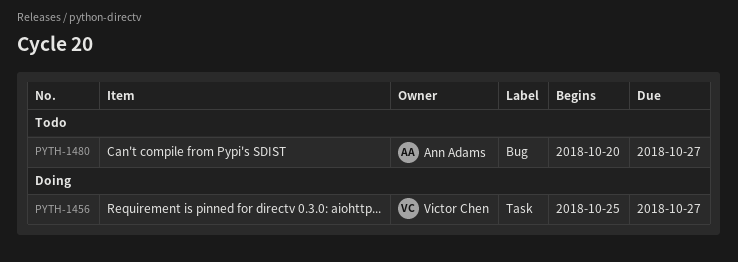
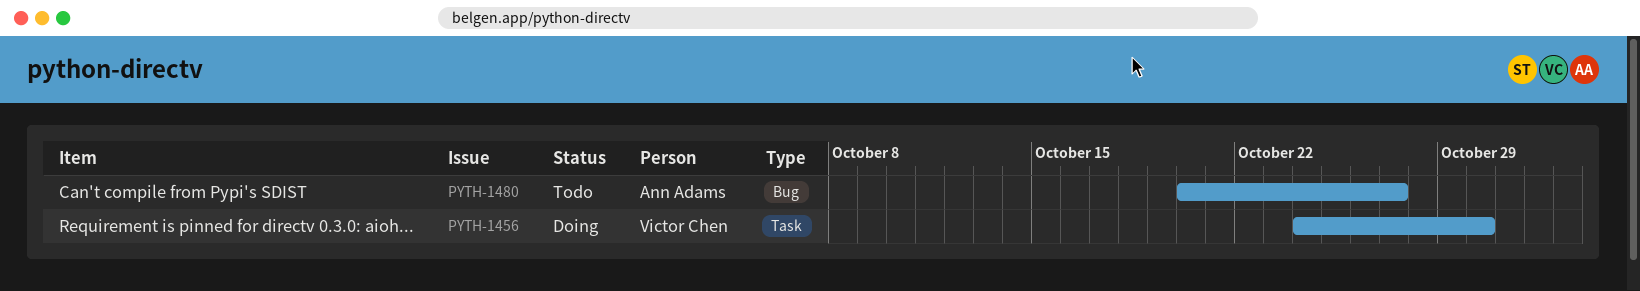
PYTH-1456, start: Oct 25 -> Oct 24
PYTH-1456, due: Oct 27 -> Oct 30

